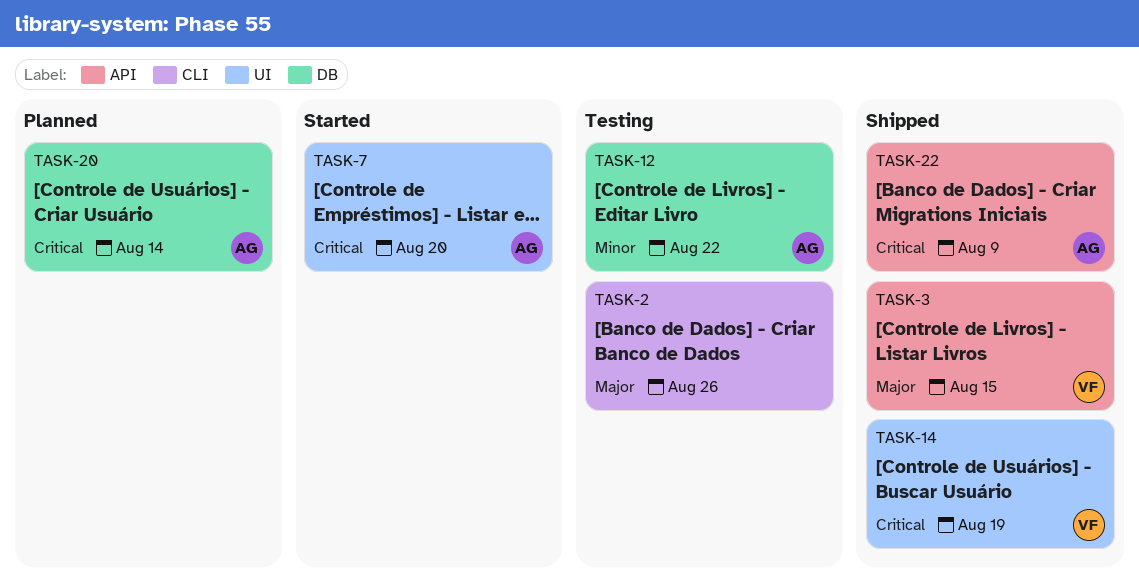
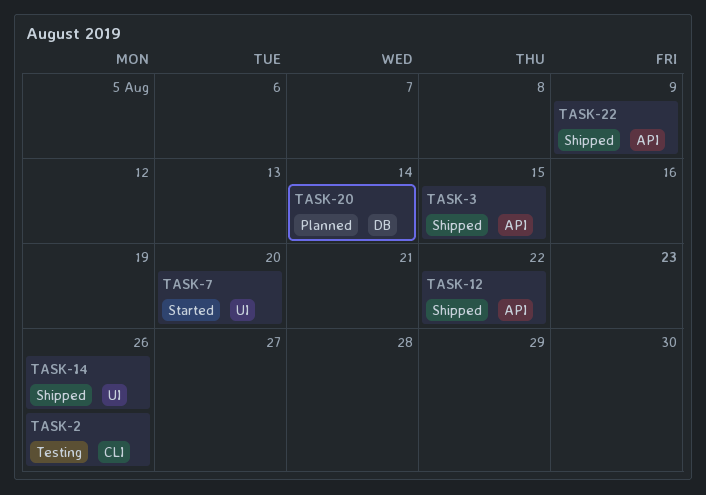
TASK-12, status: Testing -> Shipped
TASK-12, label: DB -> API
TASK-14, due: Aug 19 -> Aug 26

